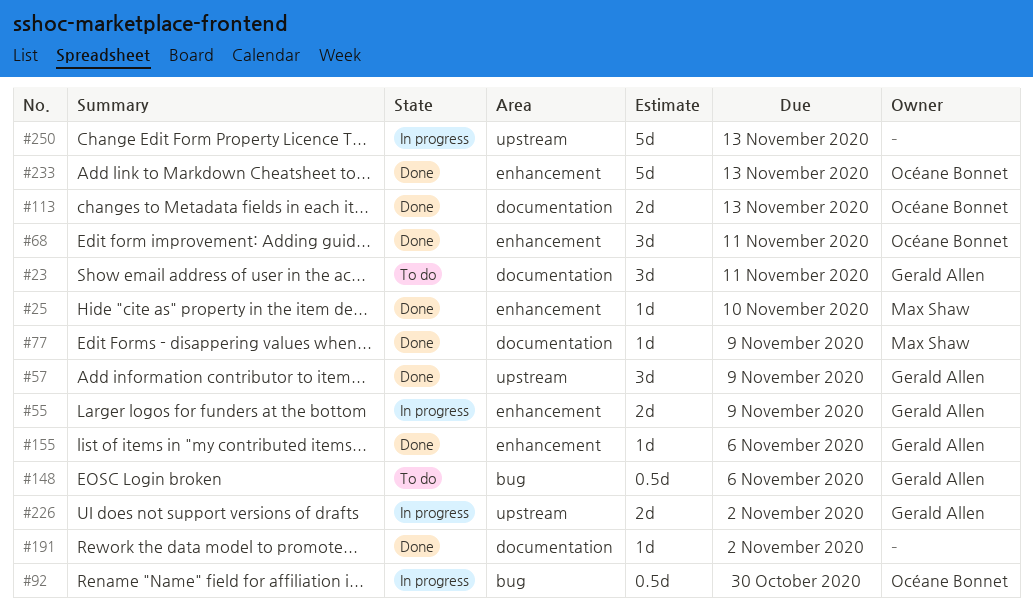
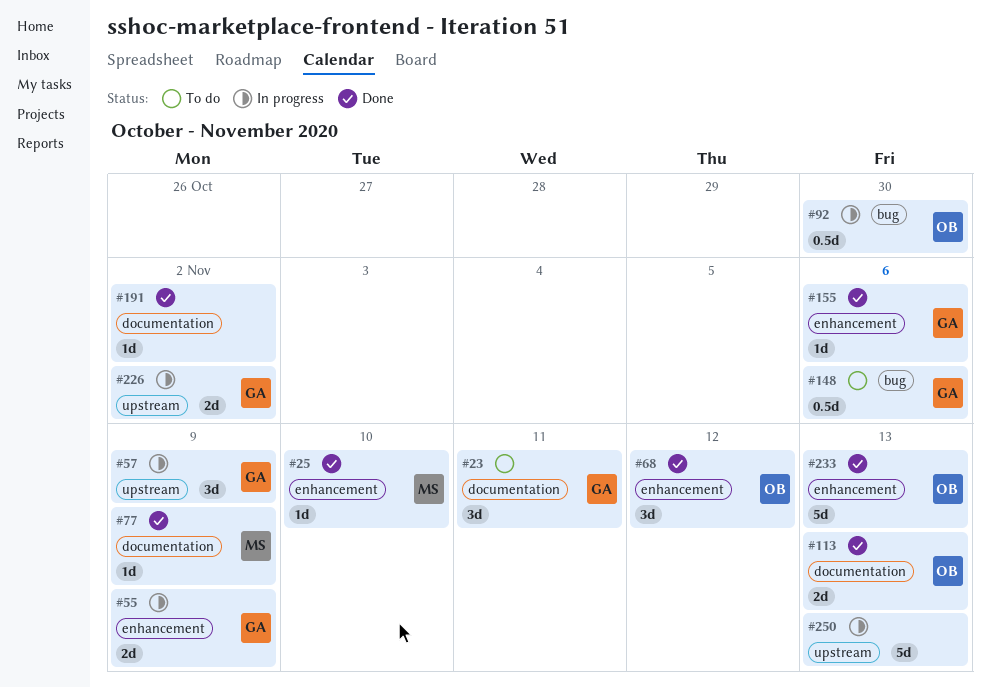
#57, status: Done -> In progress
#68, due: Nov 11 -> Nov 12

